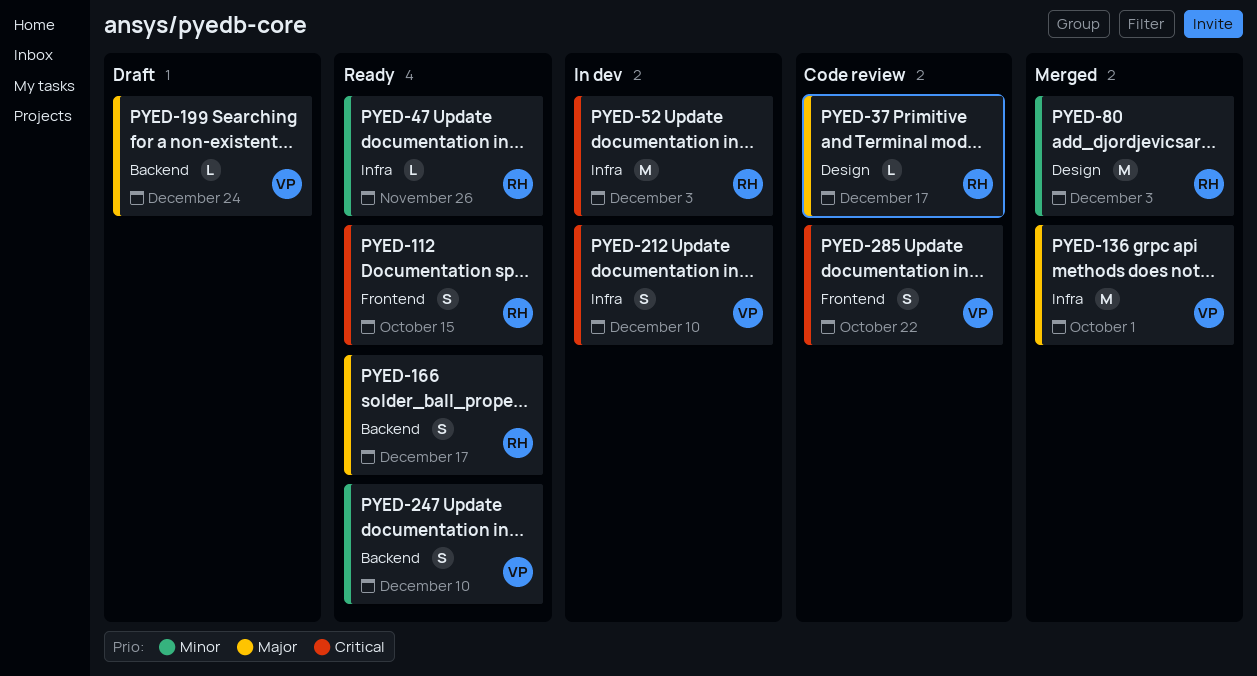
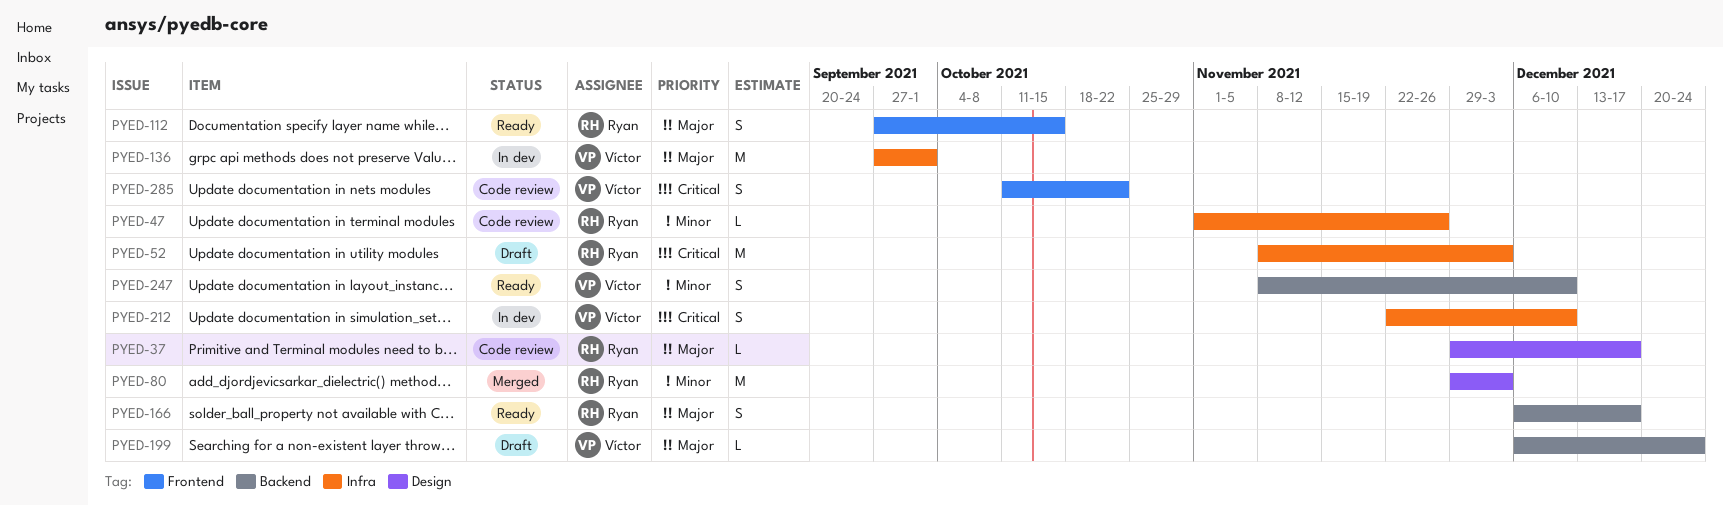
PYED-47, status: Ready -> Code review
PYED-52, status: In dev -> Draft
PYED-112, priority: Critical -> Major
PYED-136, status: Merged -> In dev

